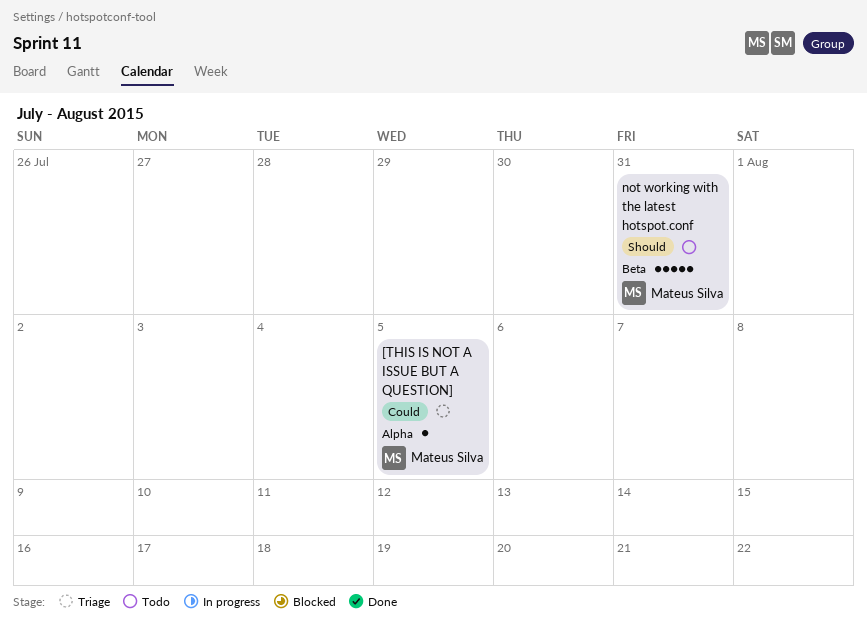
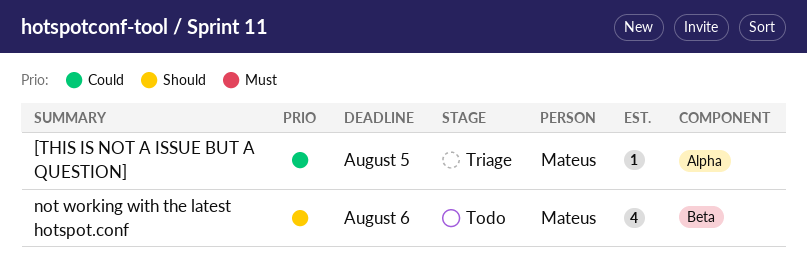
not working with the latest hotspot.conf, estimate: 5 -> 4
not working with the latest hotspot.conf, due: Jul 31 -> Aug 6

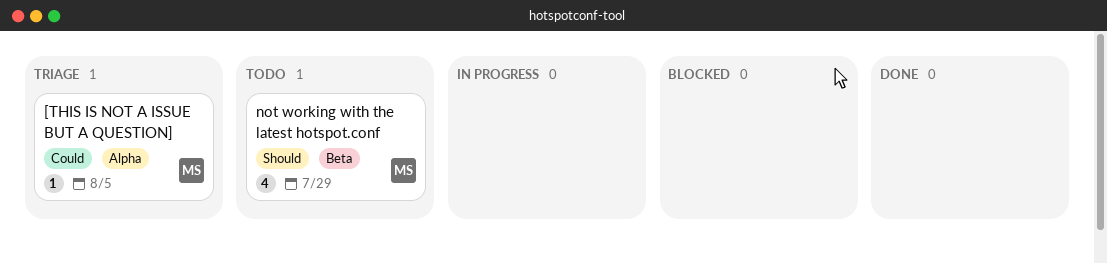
not working with the latest hotspot.conf, due: Aug 6 -> Jul 29

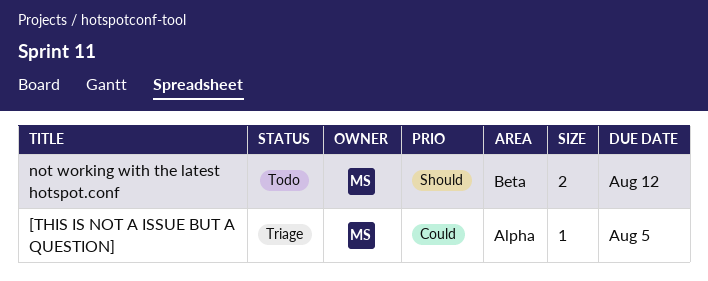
not working with the latest hotspot.conf, estimate: 4 -> 2
not working with the latest hotspot.conf, due: Jul 29 -> Aug 12

